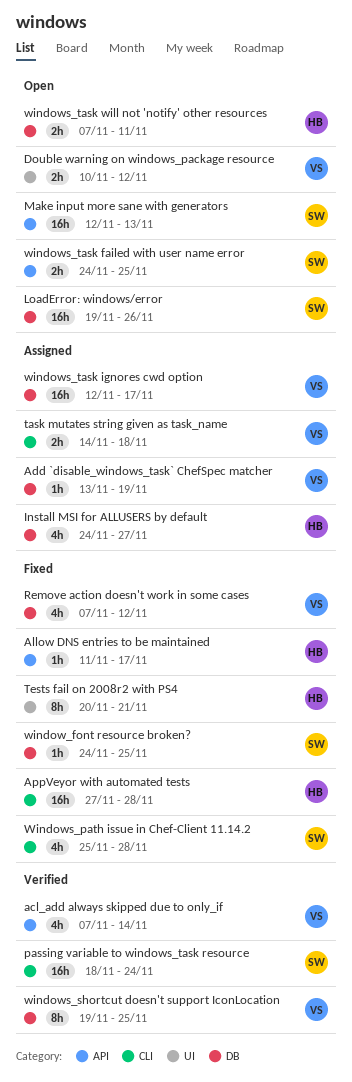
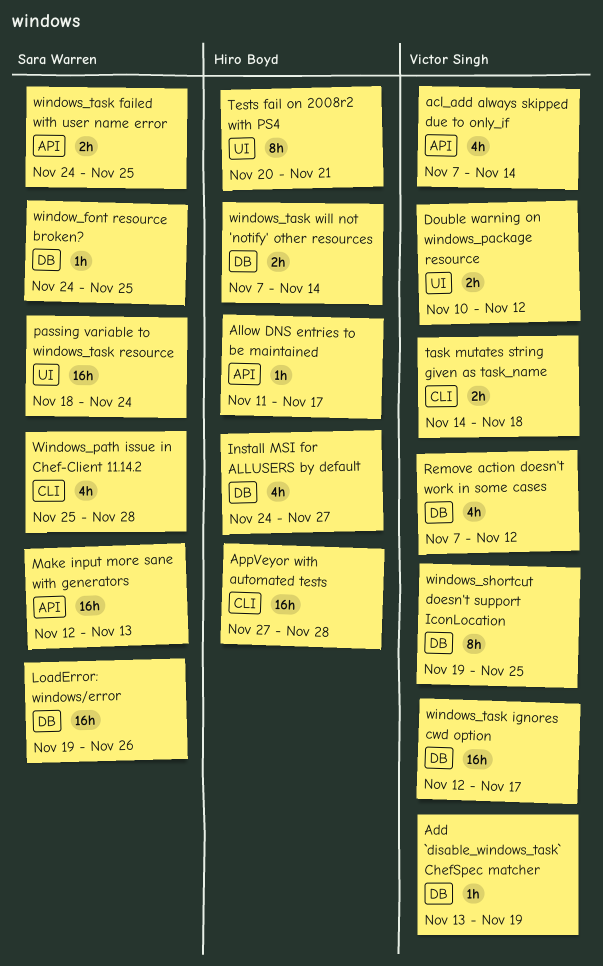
passing variable to windows_task resource, label: CLI -> UI
windows_task will not 'notify' other resources, due: Nov 11 -> Nov 14

